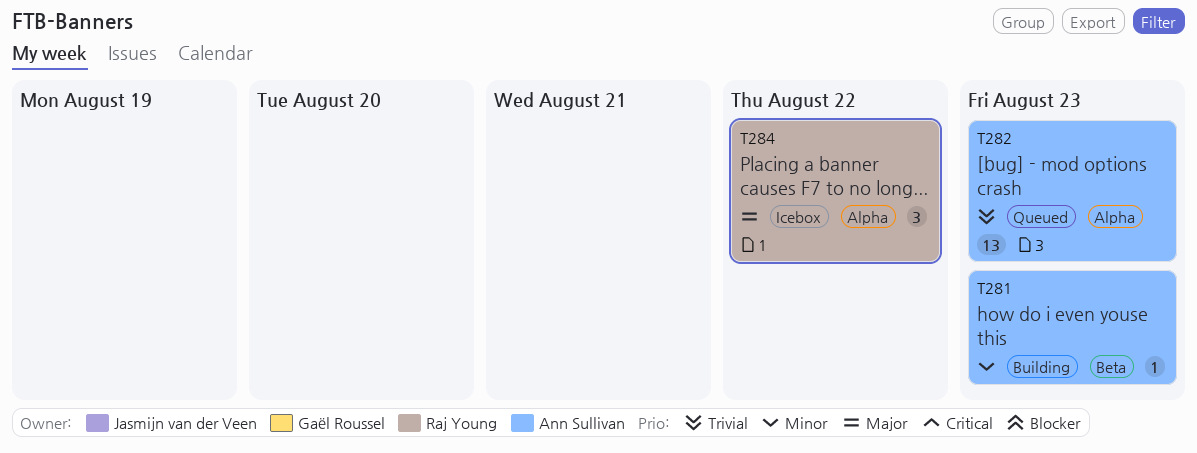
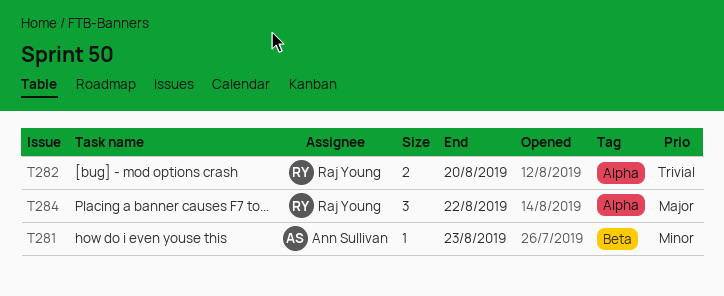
T282, owner: Ann Sullivan -> Raj Young
T282, estimate: 13 -> 2
T282, due: Aug 23 -> Aug 20

